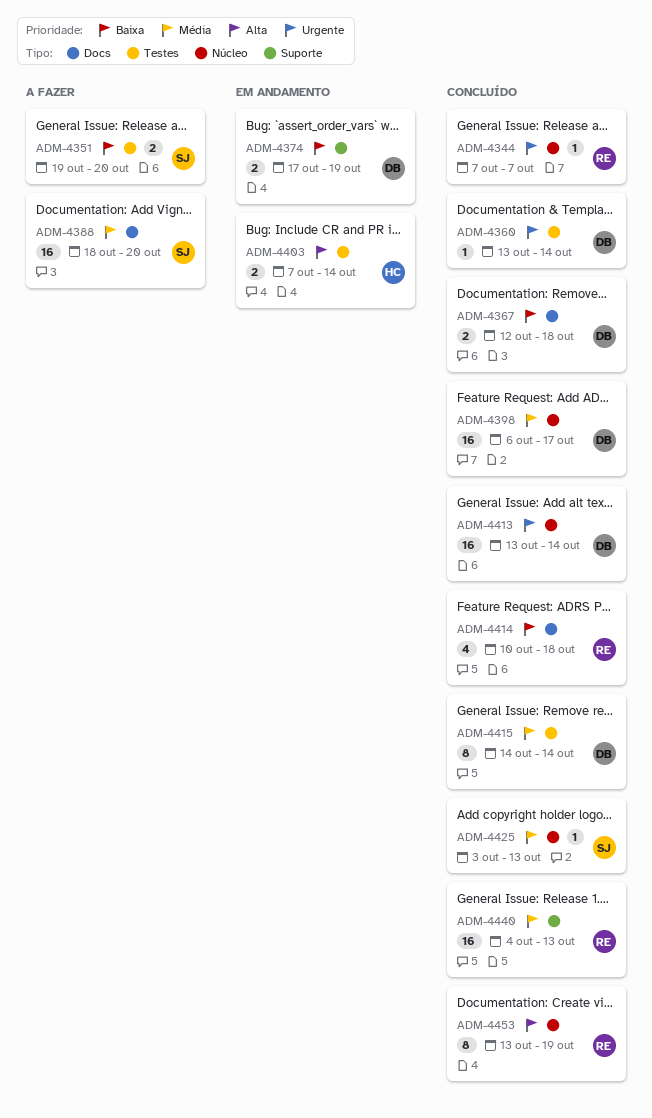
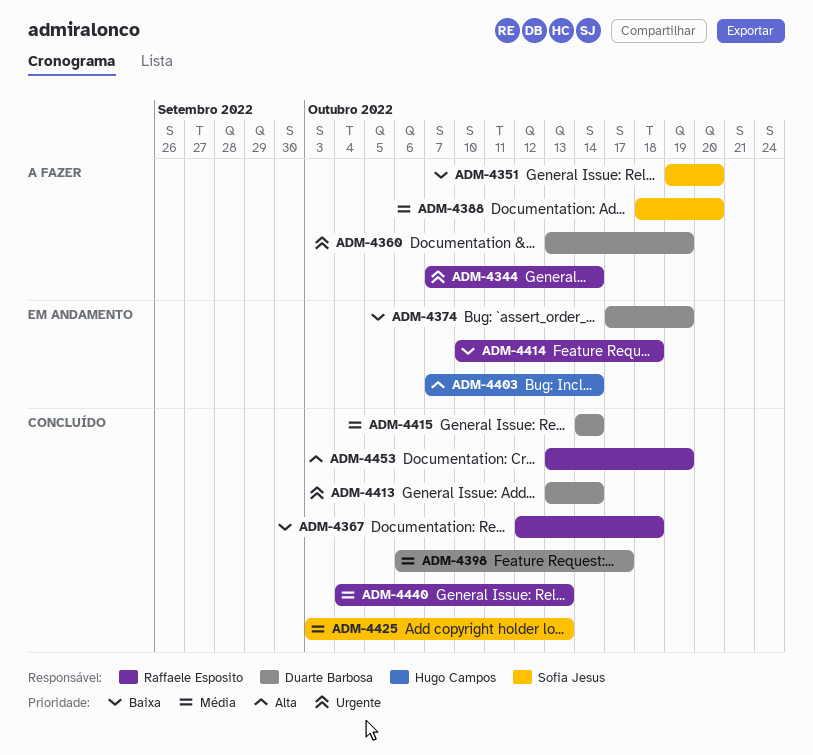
ADM-4344, status: Concluído -> A fazer
ADM-4344, due: Oct 7 -> Oct 14
ADM-4360, status: Concluído -> A fazer
ADM-4360, due: Oct 14 -> Oct 19
ADM-4367, owner: Duarte Barbosa -> Raffaele Esposito
ADM-4414, status: Concluído -> Em andamento

